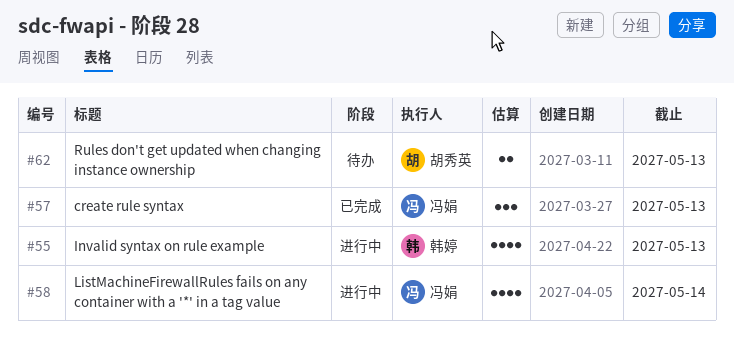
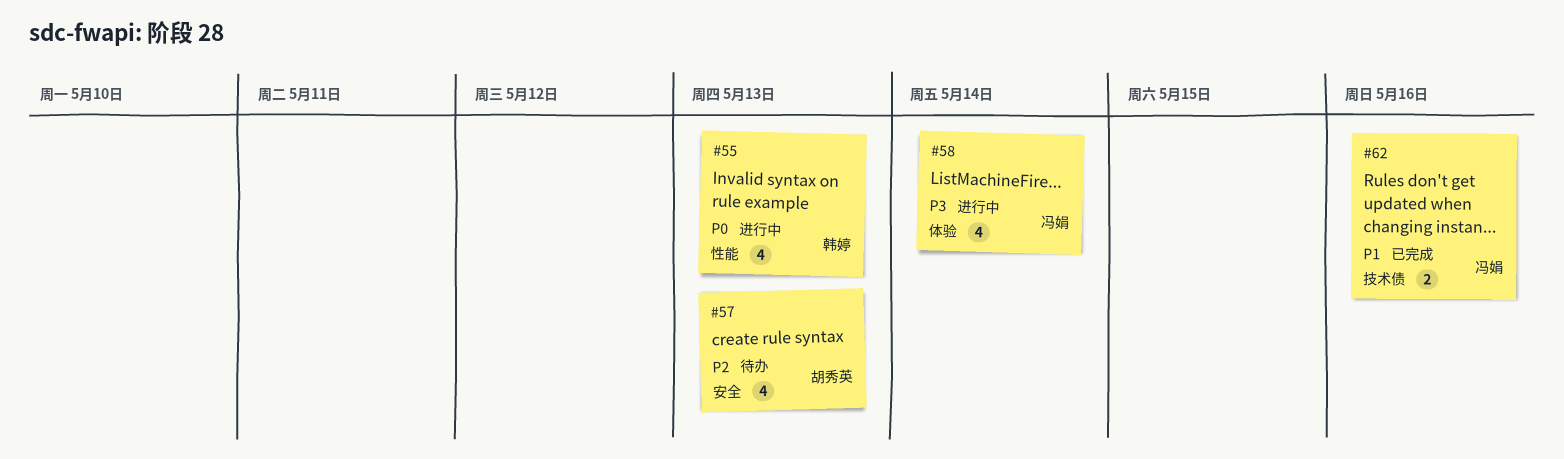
#57, status: 已完成 -> 待办
#57, owner: 冯娟 -> 胡秀英
#57, estimate: 3 -> 4
#62, status: 待办 -> 已完成
#62, owner: 胡秀英 -> 冯娟
#62, due: May 13 -> May 16

